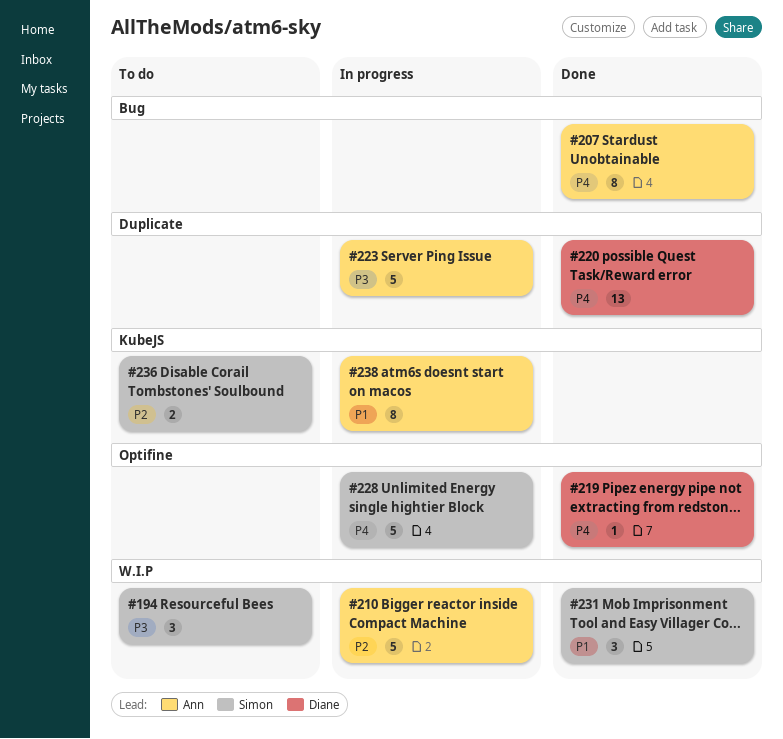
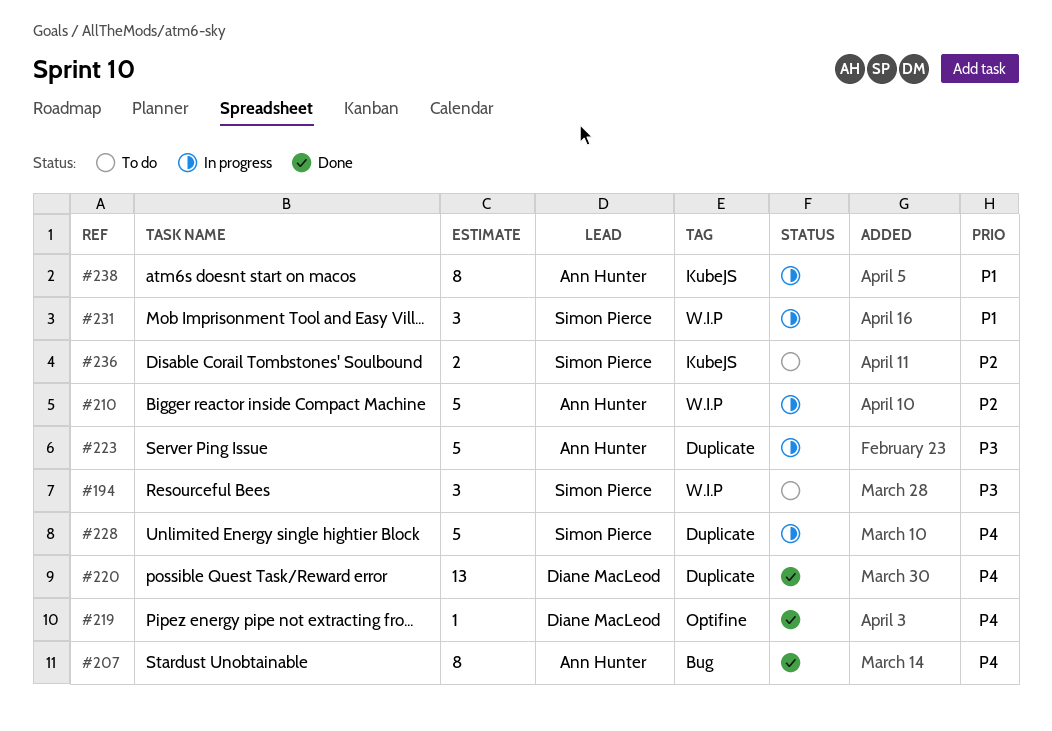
#228, label: Optifine -> Duplicate
#231, status: Done -> In progress

